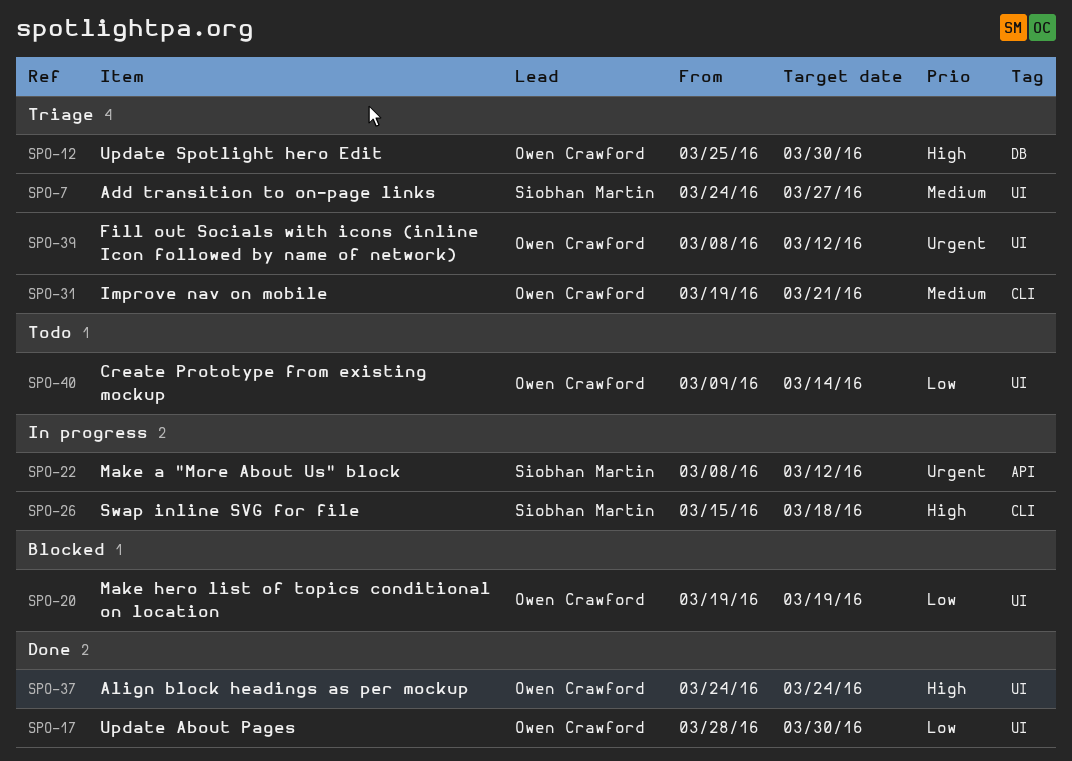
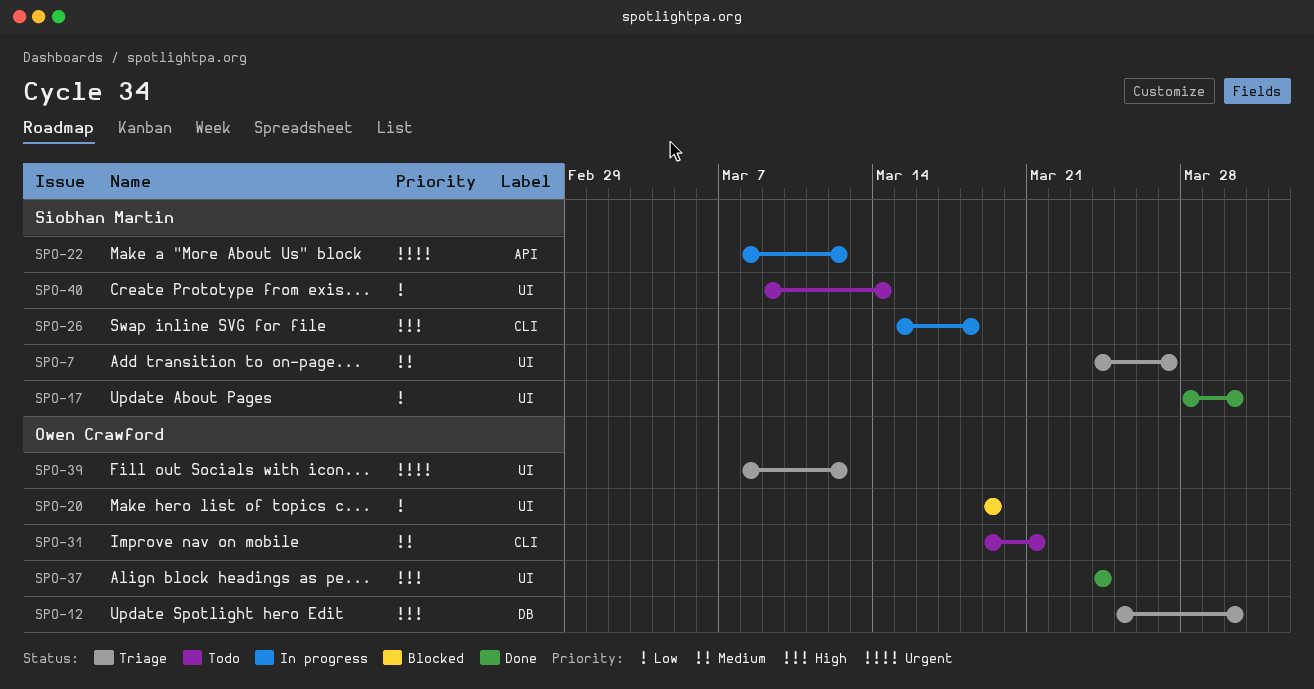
SPO-17, owner: Owen Crawford -> Siobhan Martin
SPO-31, status: Triage -> Todo
SPO-40, owner: Owen Crawford -> Siobhan Martin

